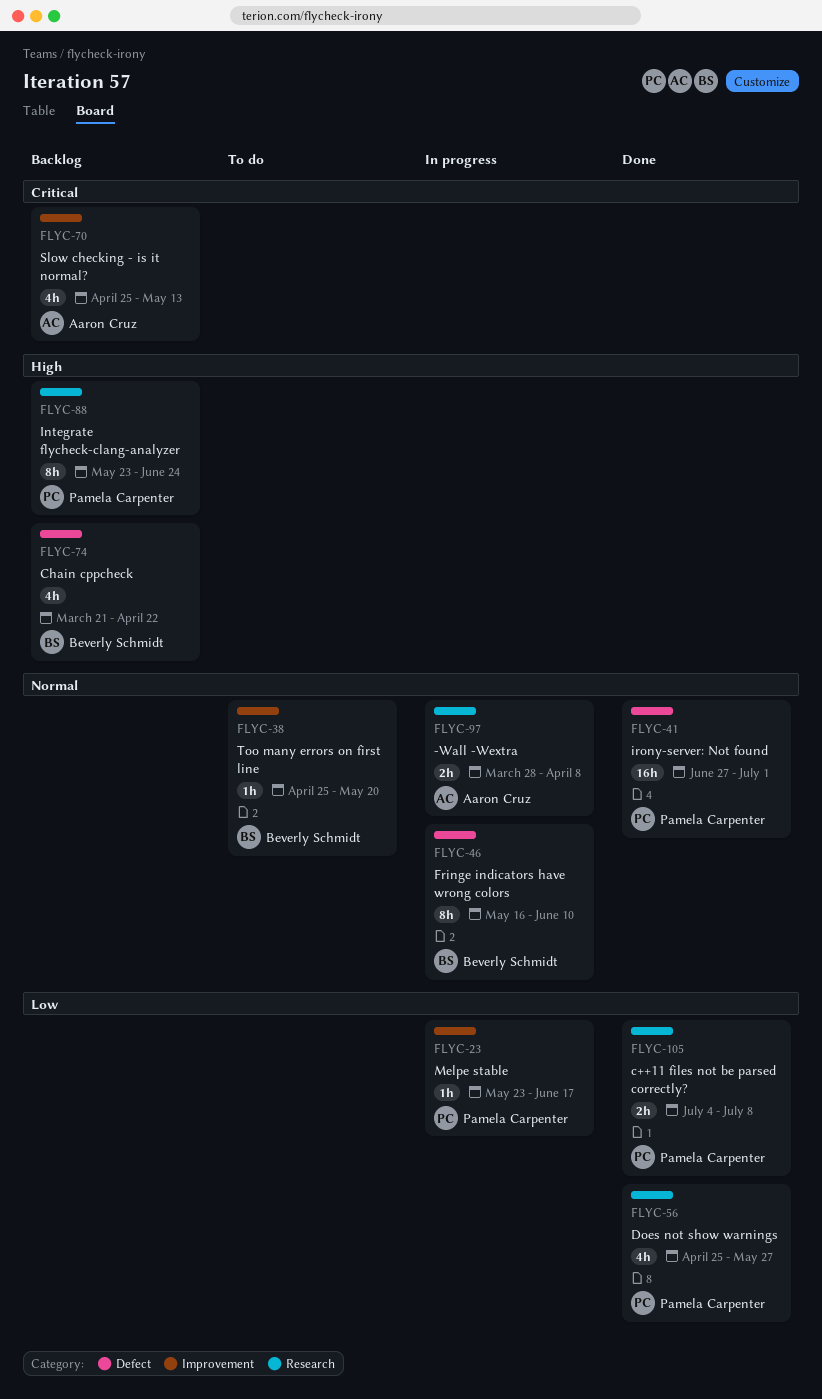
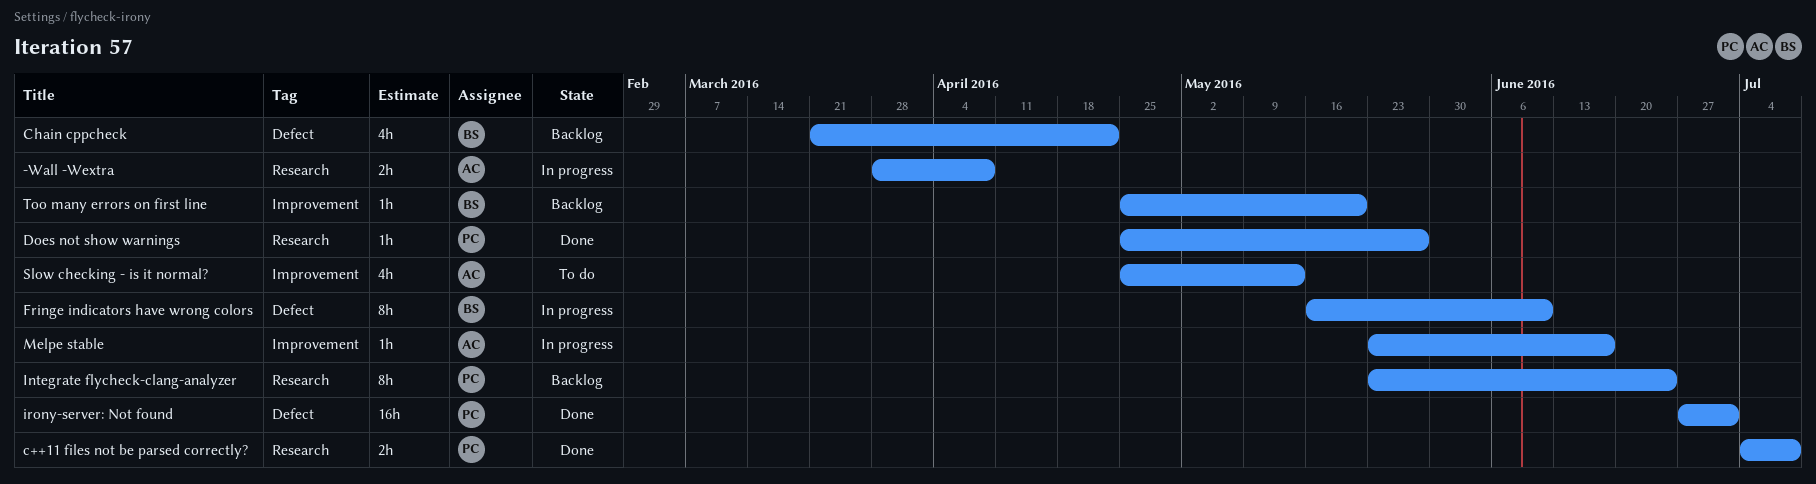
Does not show warnings, estimate: 4h -> 1h
Melpe stable, owner: Pamela Carpenter -> Aaron Cruz
Slow checking - is it normal?, status: Backlog -> To do
Too many errors on first line, status: To do -> Backlog

